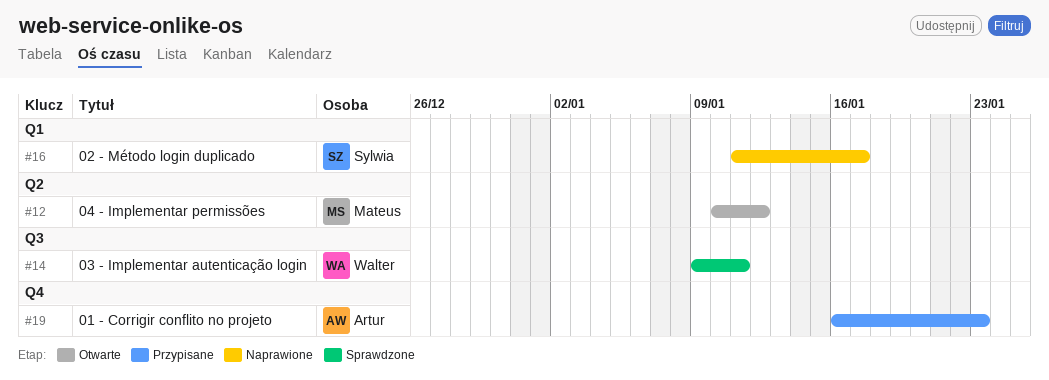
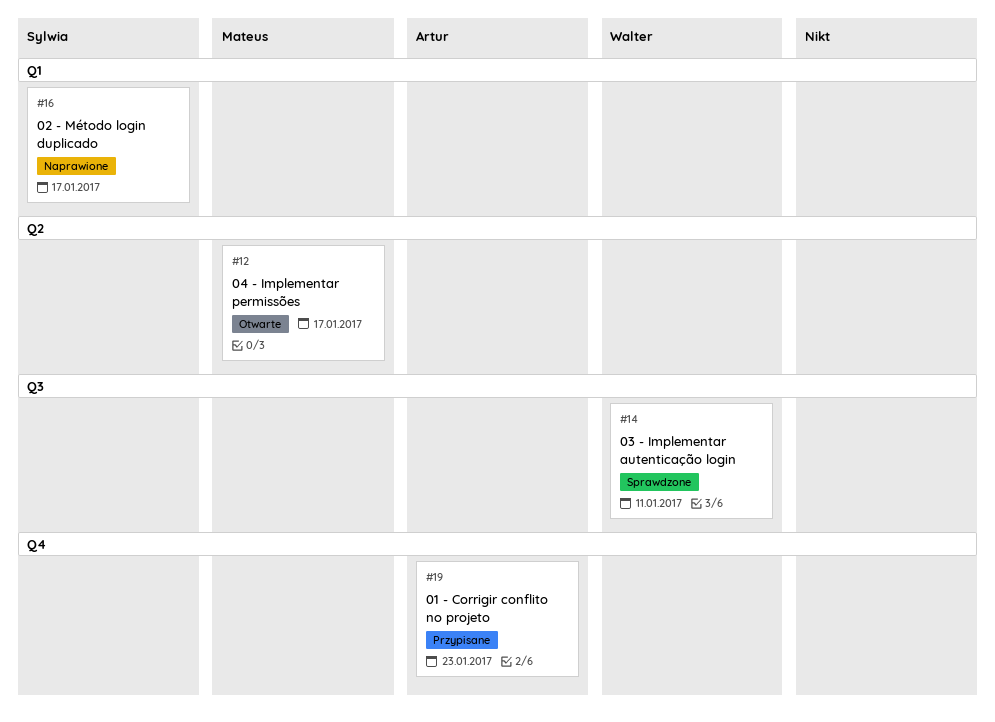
#12, due: Jan 12 -> Jan 17

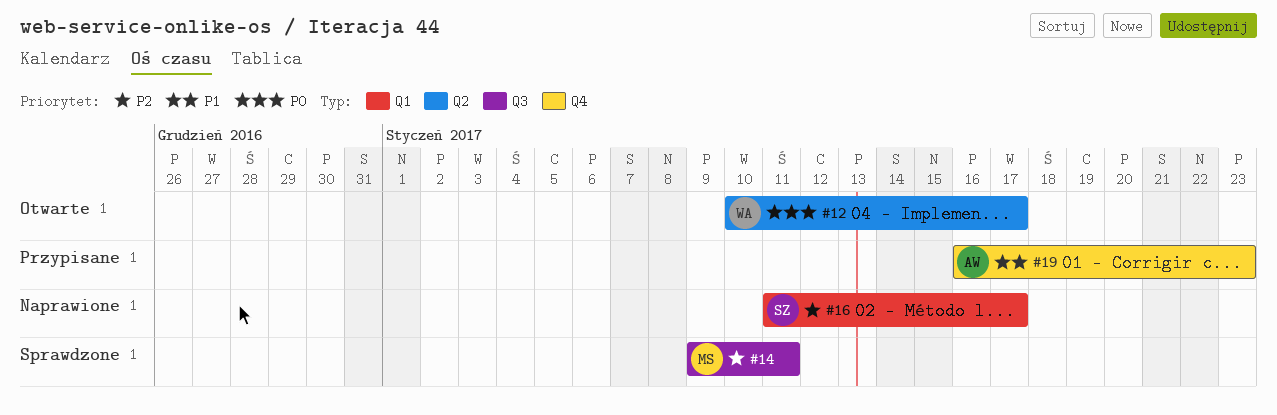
#12, owner: Mateus -> Walter
#14, owner: Walter -> Mateus

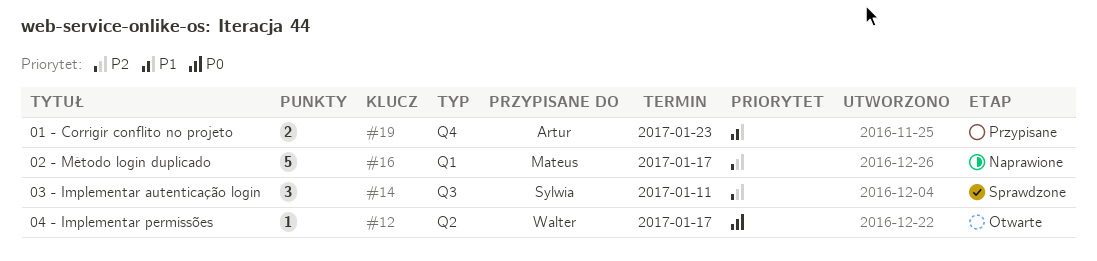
#14, owner: Mateus -> Sylwia
#16, owner: Sylwia -> Mateus

